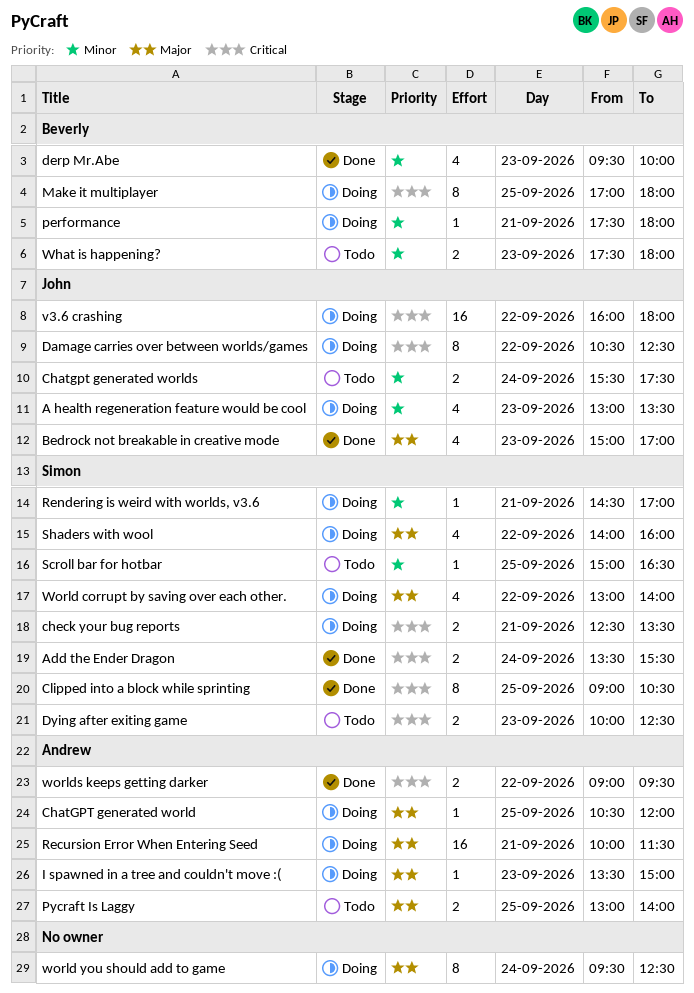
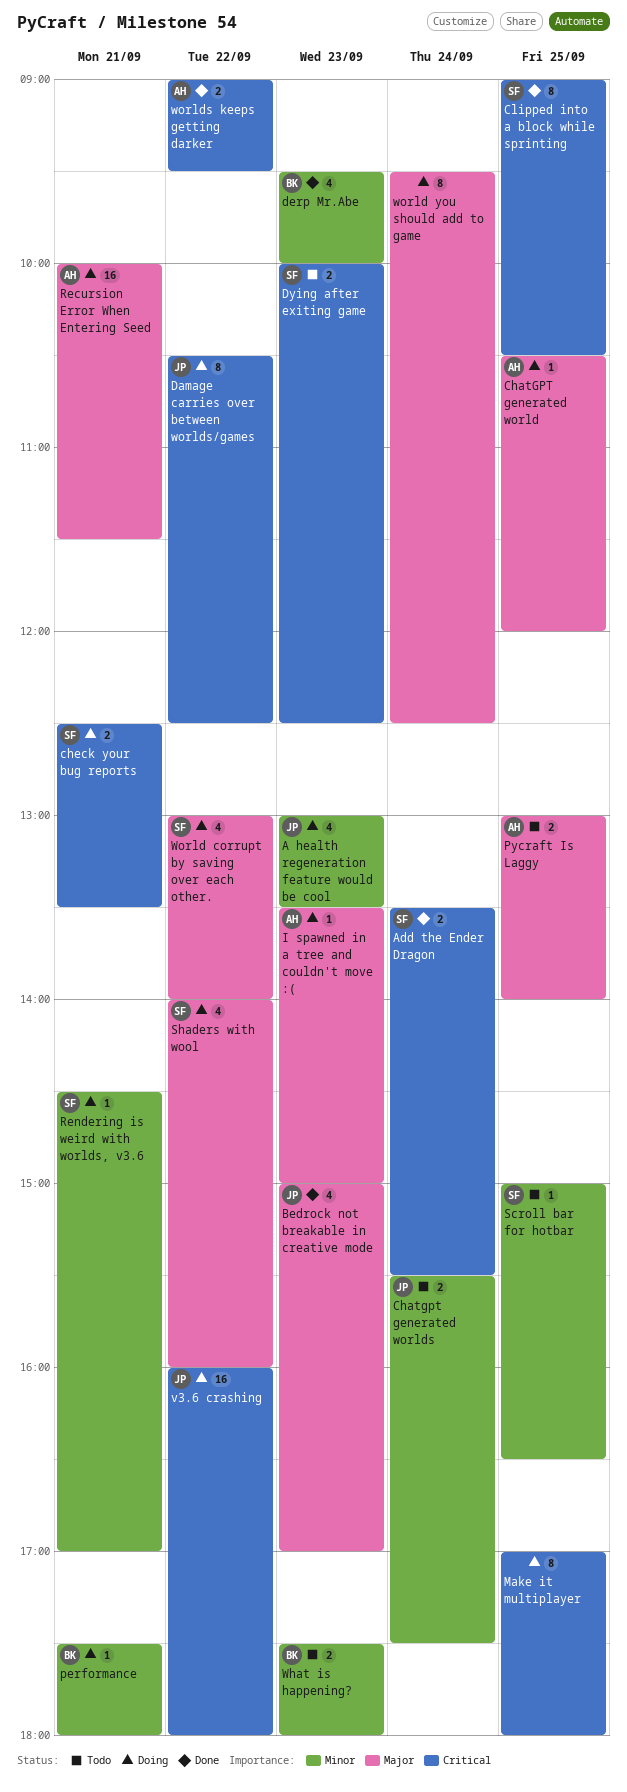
Make it multiplayer, owner: Beverly -> none

